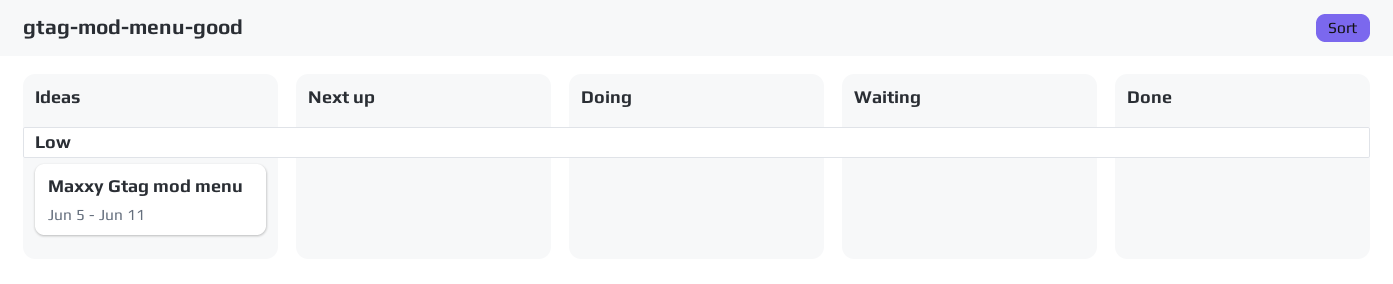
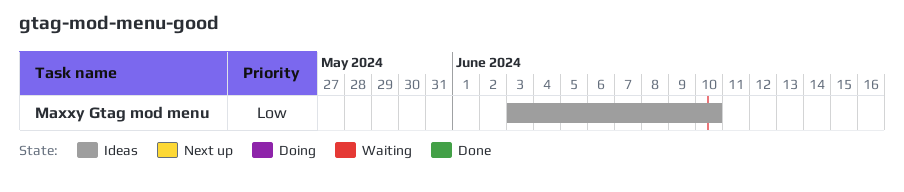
Maxxy Gtag mod menu, start: Jun 5 -> Jun 3
Maxxy Gtag mod menu, due: Jun 11 -> Jun 10

